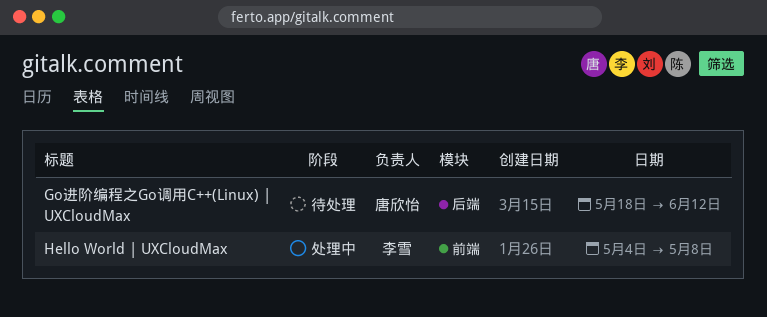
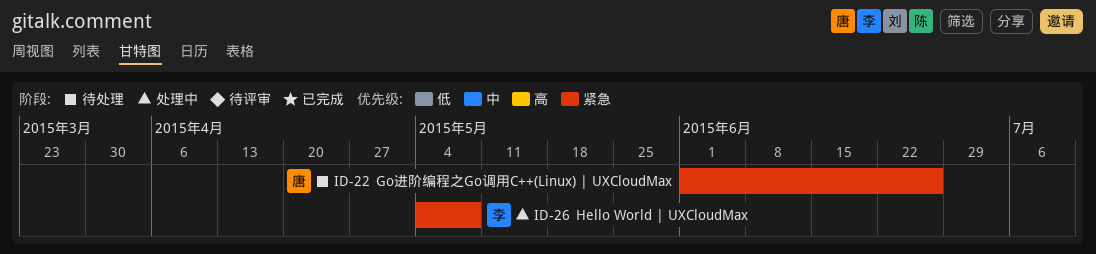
Go进阶编程之Go调用C++(Linux) | UXCloudMax, start: May 18 -> Jun 1
Go进阶编程之Go调用C++(Linux) | UXCloudMax, due: Jun 12 -> Jun 26

